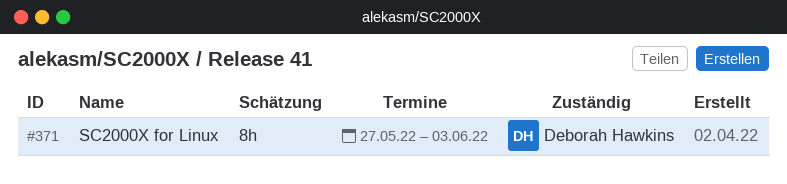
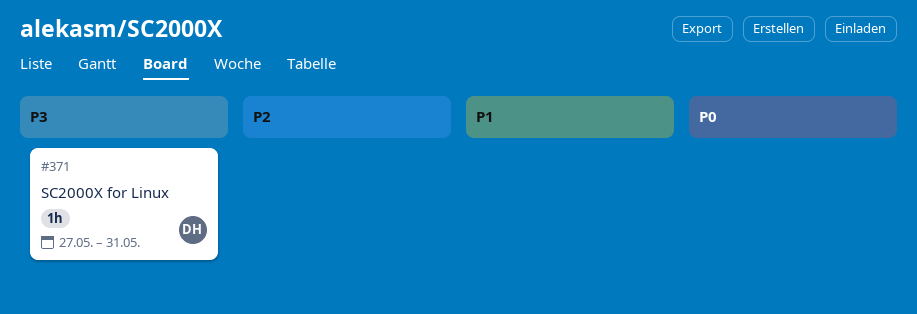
#371, estimate: 8h -> 1h
#371, due: Jun 3 -> May 31

